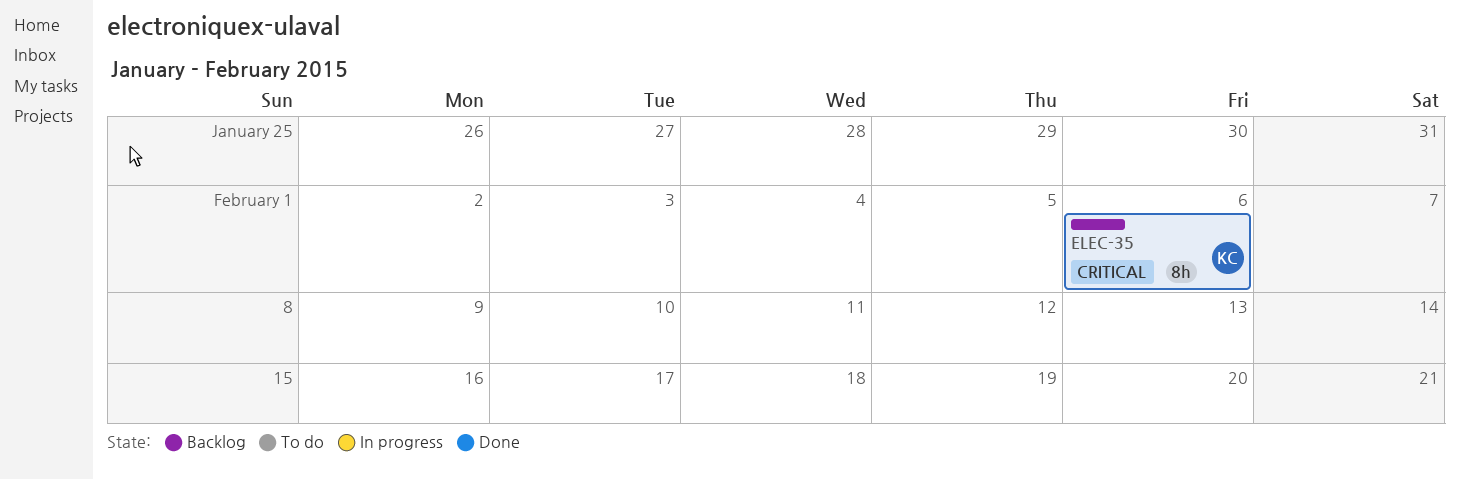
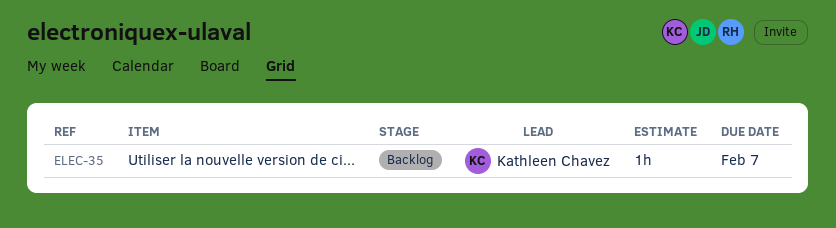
ELEC-35, estimate: 8h -> 1h
ELEC-35, due: Feb 6 -> Feb 7

